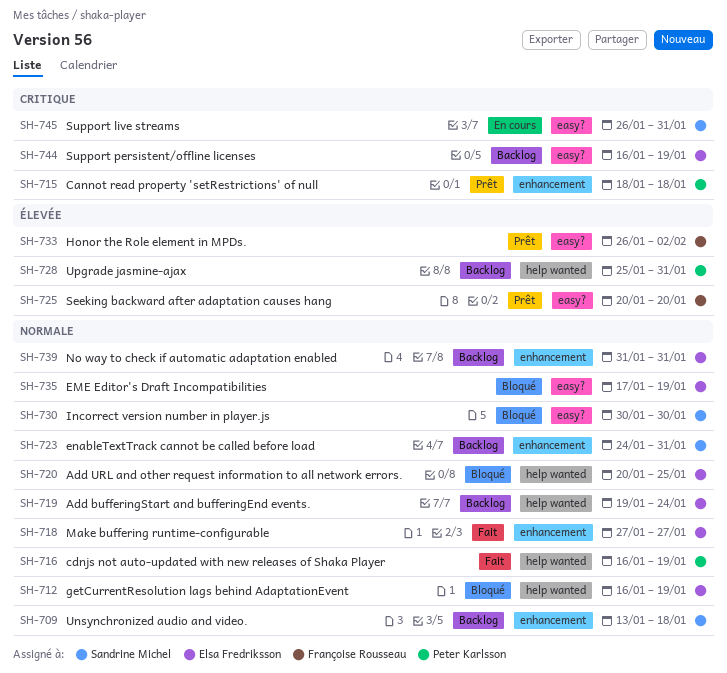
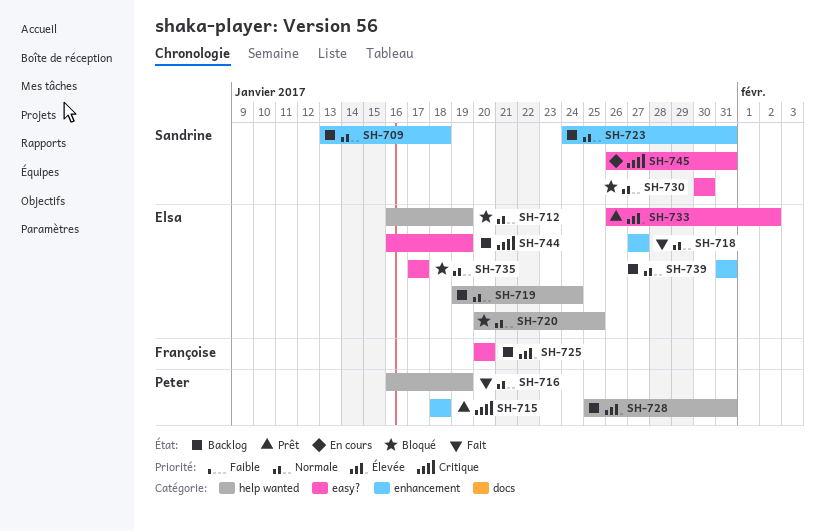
SH-725, status: Prêt -> Backlog
SH-733, owner: Françoise Rousseau -> Elsa Fredriksson
SH-735, due: Jan 19 -> Jan 17

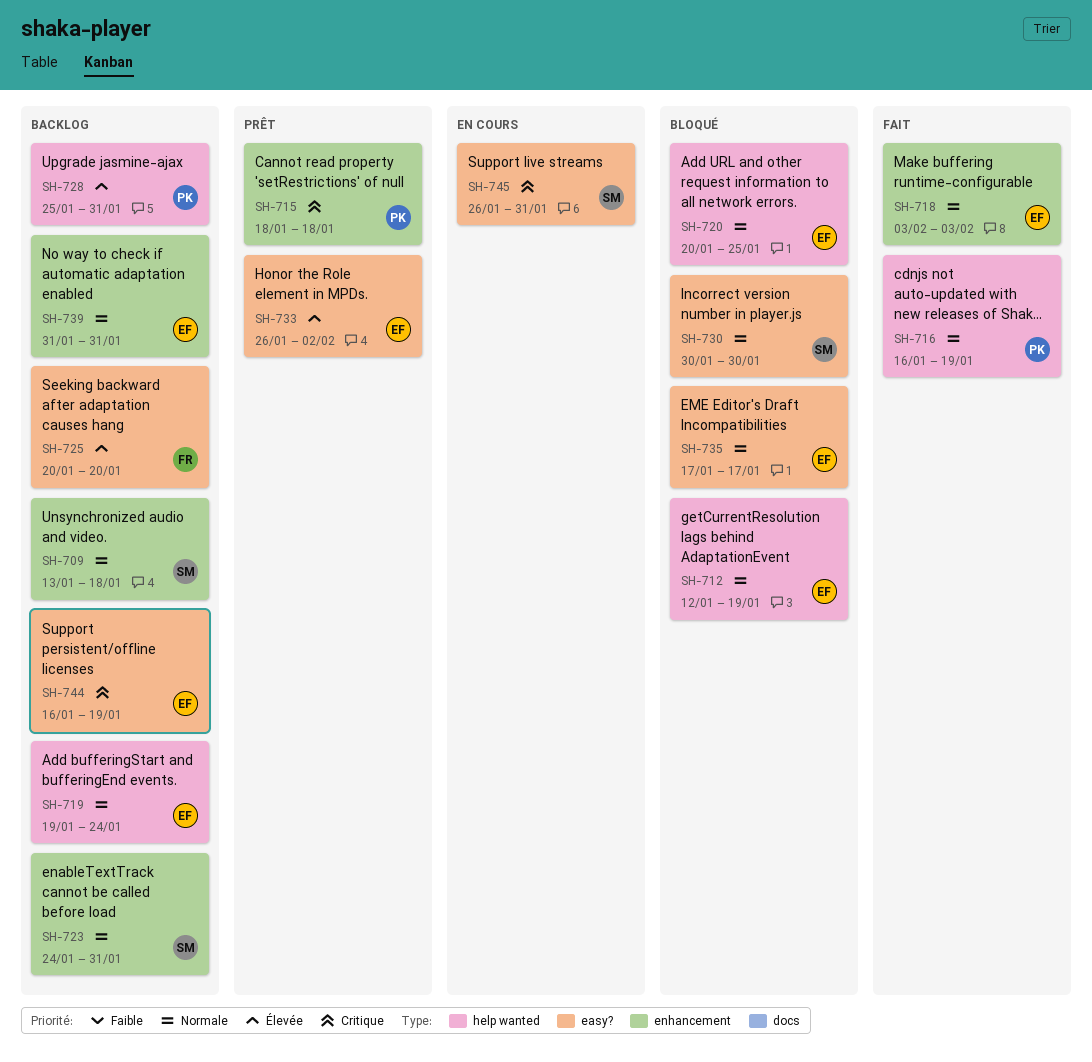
SH-712, start: Jan 16 -> Jan 12
SH-718, start: Jan 27 -> Feb 3
SH-718, due: Jan 27 -> Feb 3

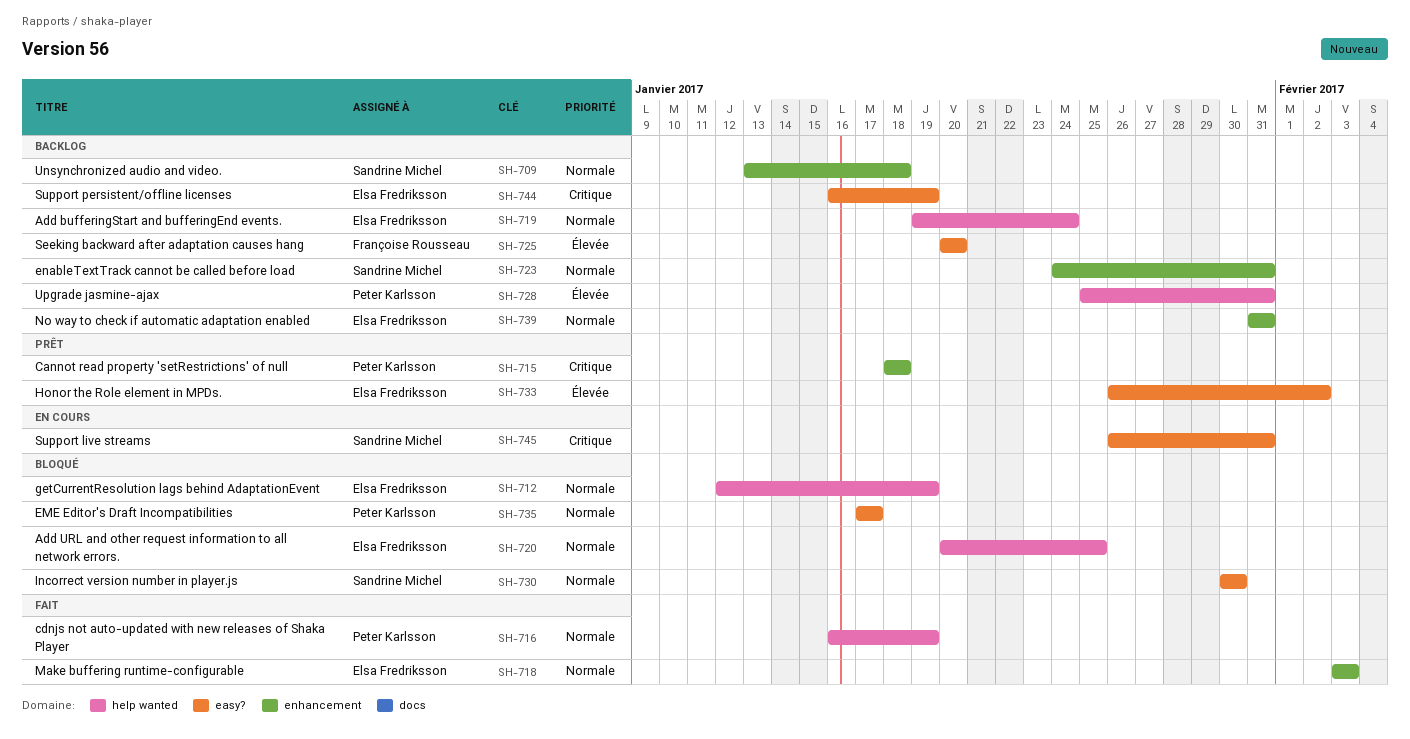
SH-735, owner: Elsa Fredriksson -> Peter Karlsson

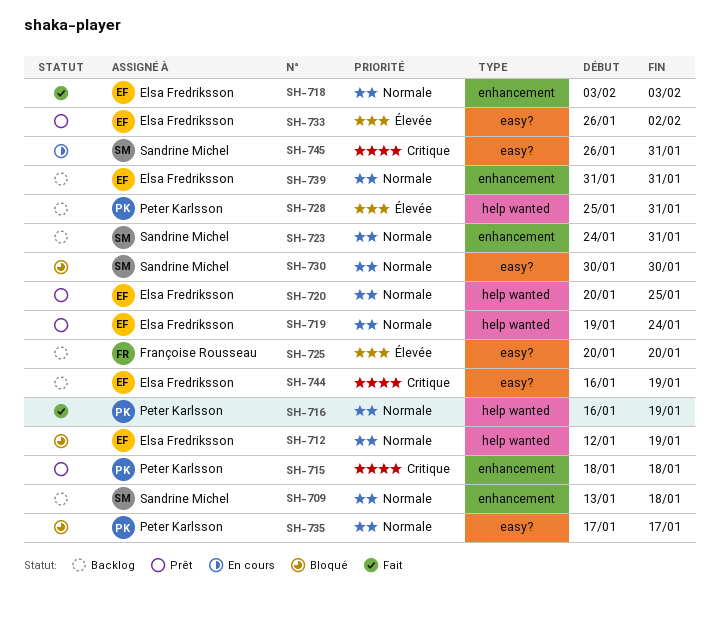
SH-719, status: Backlog -> Prêt
SH-720, status: Bloqué -> Prêt

